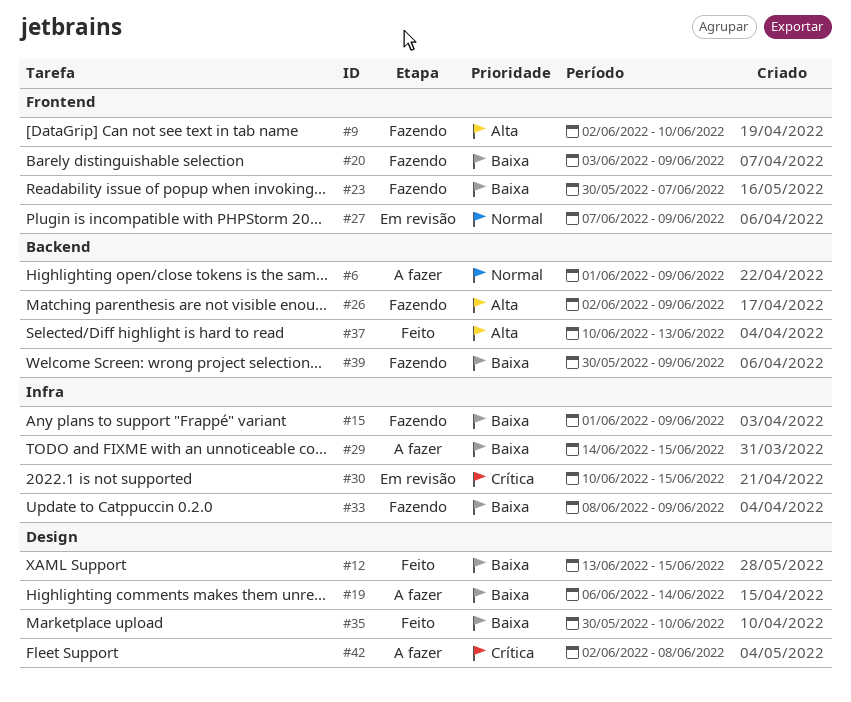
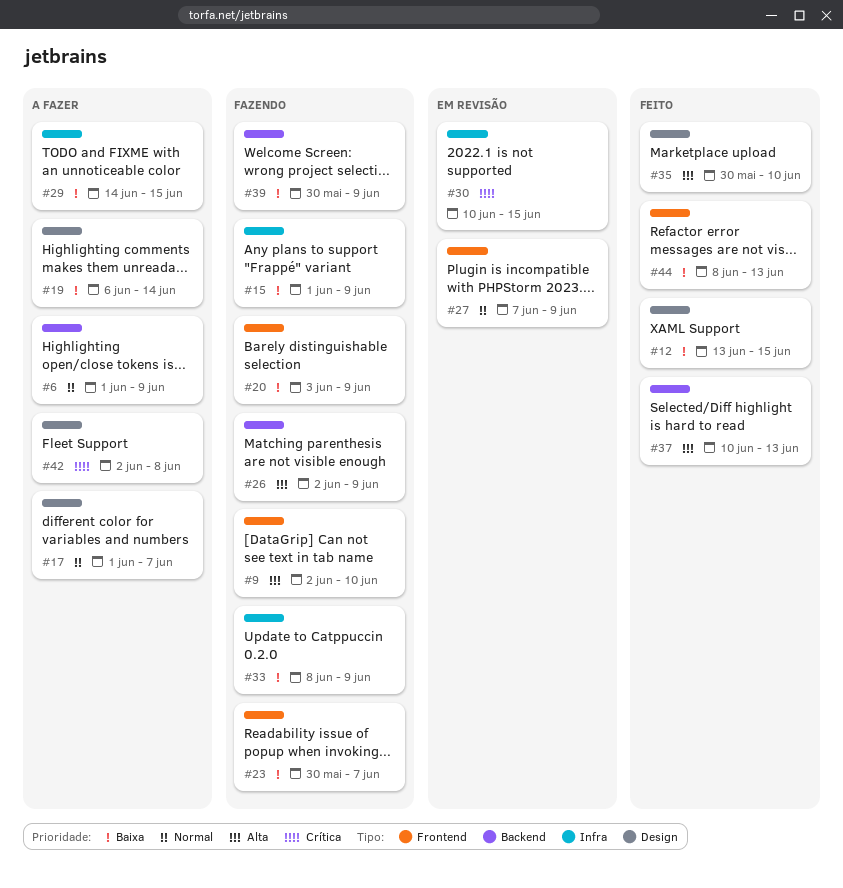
#17: none -> present
#35, priority: Baixa -> Alta
#44: none -> present

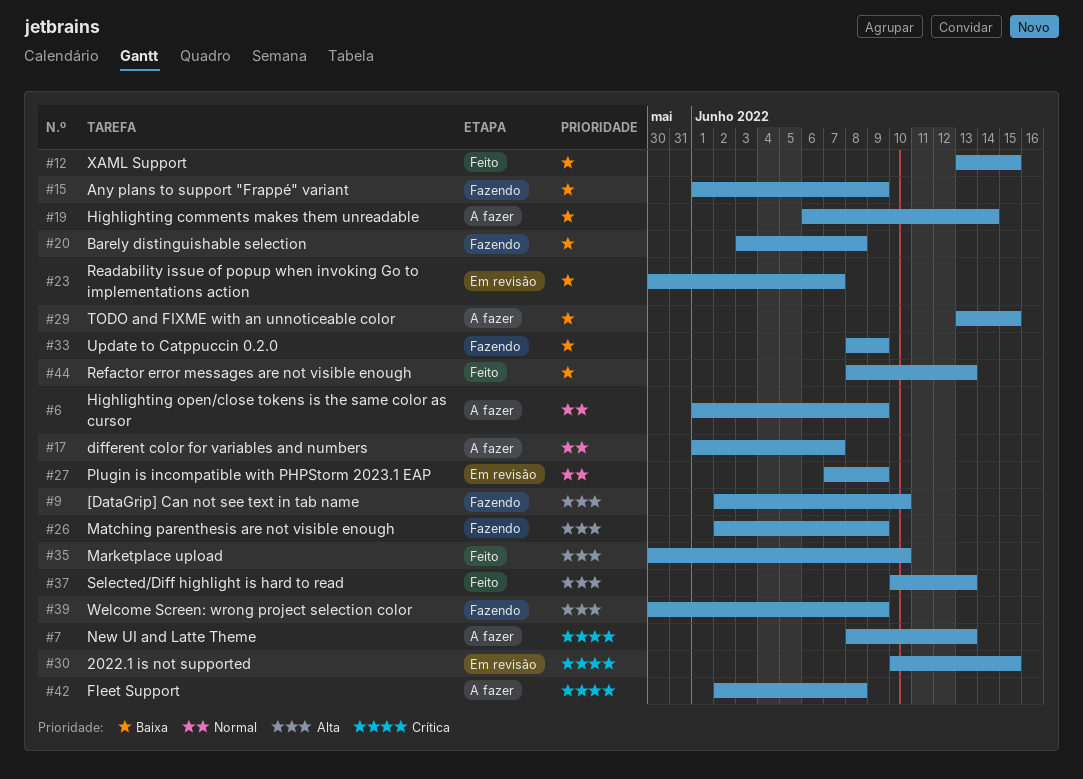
#7: none -> present
#20, due: Jun 9 -> Jun 8
#23, status: Fazendo -> Em revisão
#29, start: Jun 14 -> Jun 13
#39, priority: Baixa -> Alta

